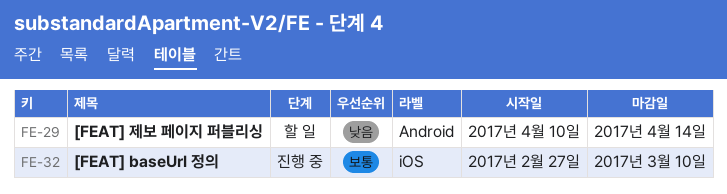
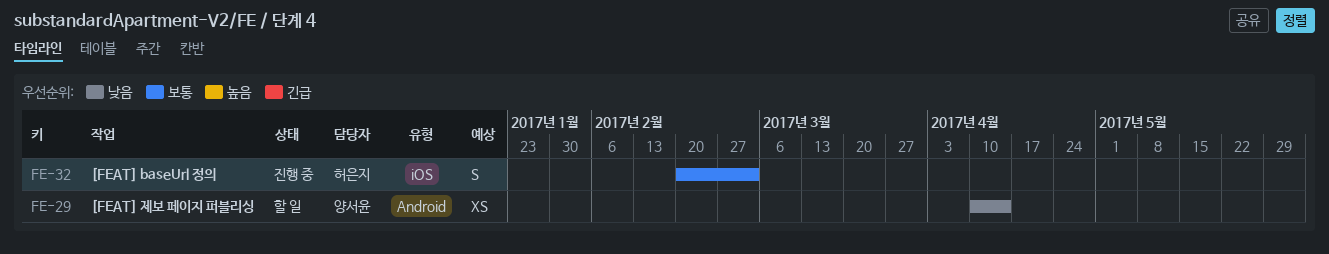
FE-32, start: Feb 27 -> Feb 20
FE-32, due: Mar 10 -> Mar 3

